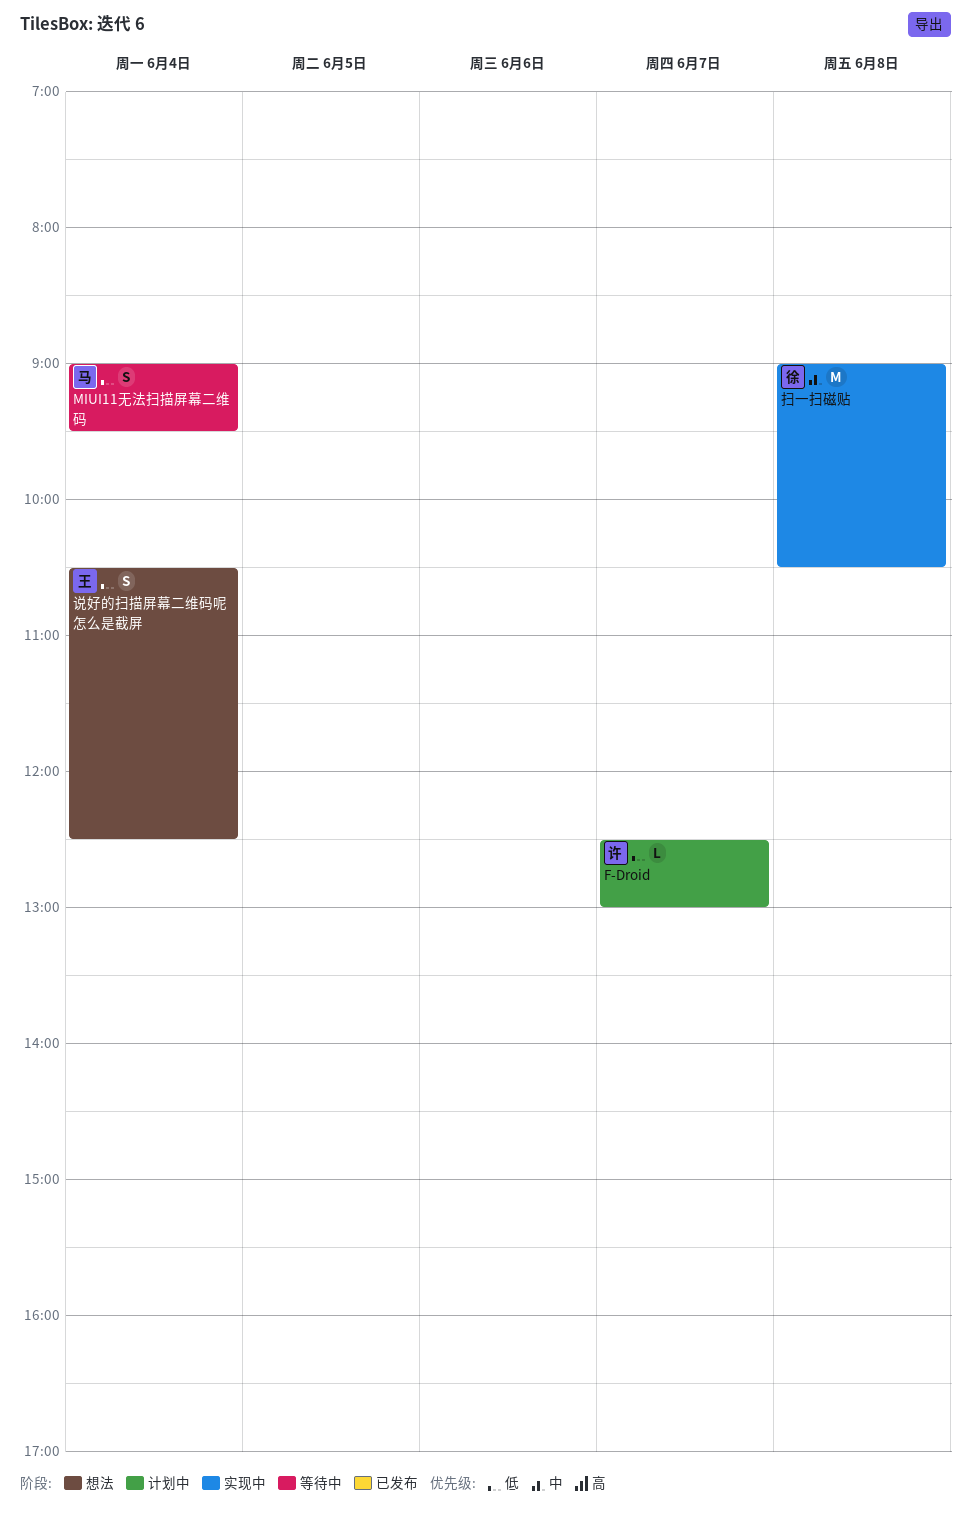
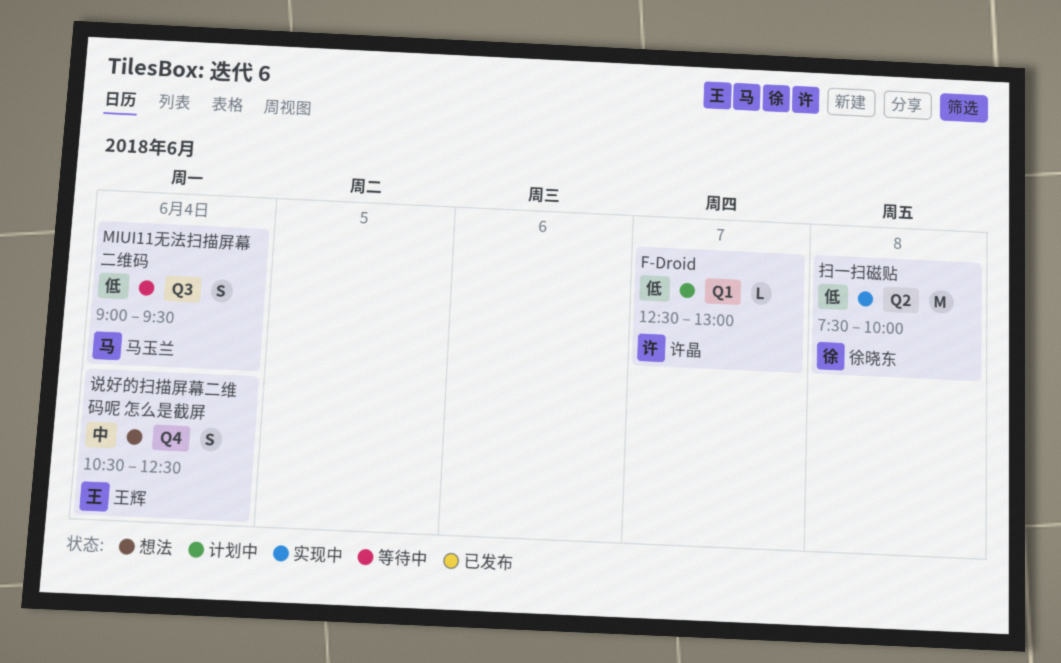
扫一扫磁贴, priority: 中 -> 低
扫一扫磁贴, begins: 09:00 -> 07:30
扫一扫磁贴, ends: 10:30 -> 10:00
说好的扫描屏幕二维码呢 怎么是截屏, priority: 低 -> 中

